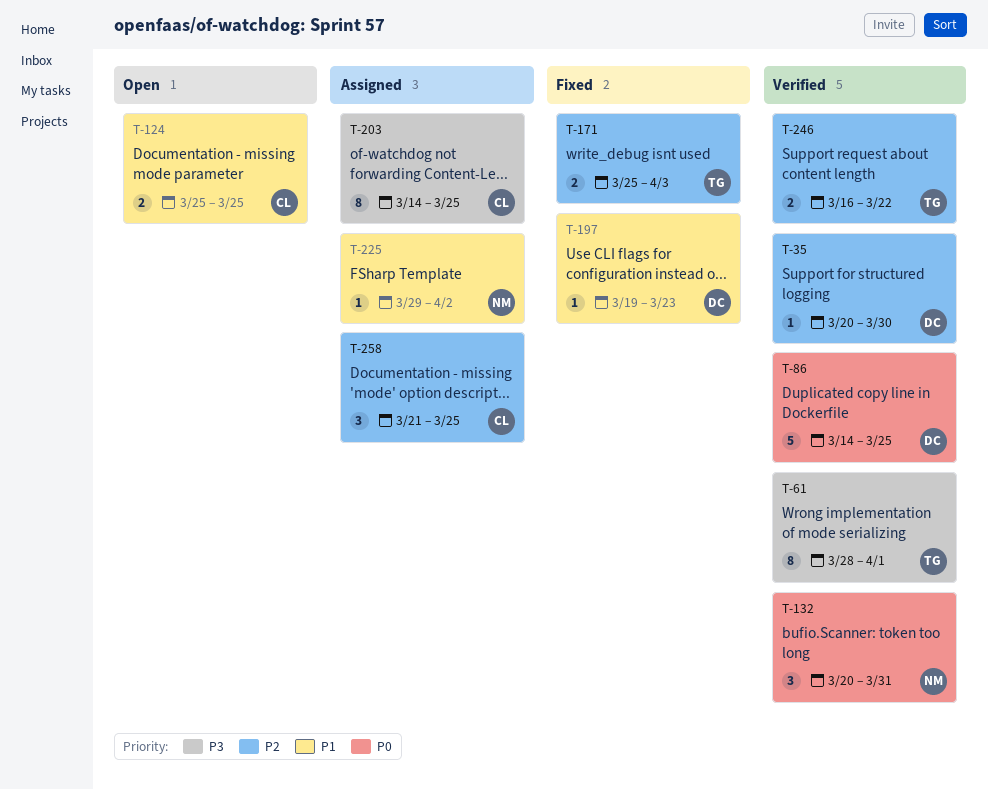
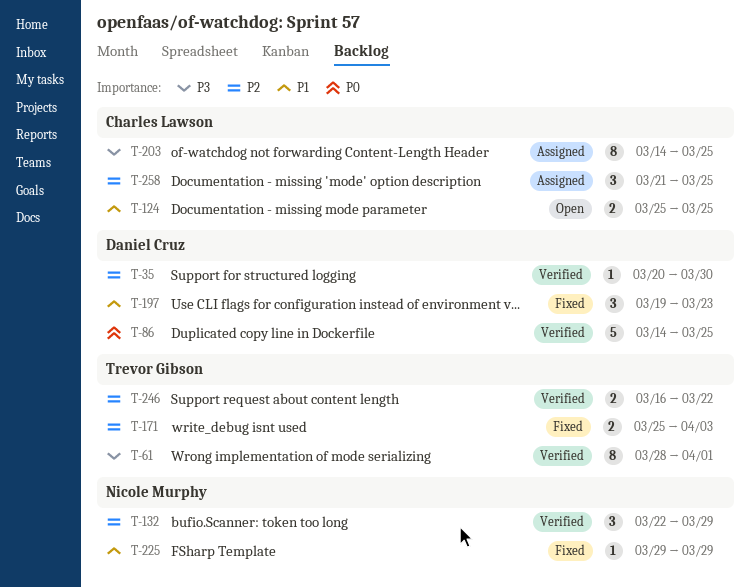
T-132, priority: P0 -> P2
T-132, start: Mar 20 -> Mar 22
T-132, due: Mar 31 -> Mar 29
T-197, estimate: 1 -> 3
T-225, status: Assigned -> Fixed
T-225, due: Apr 2 -> Mar 29

